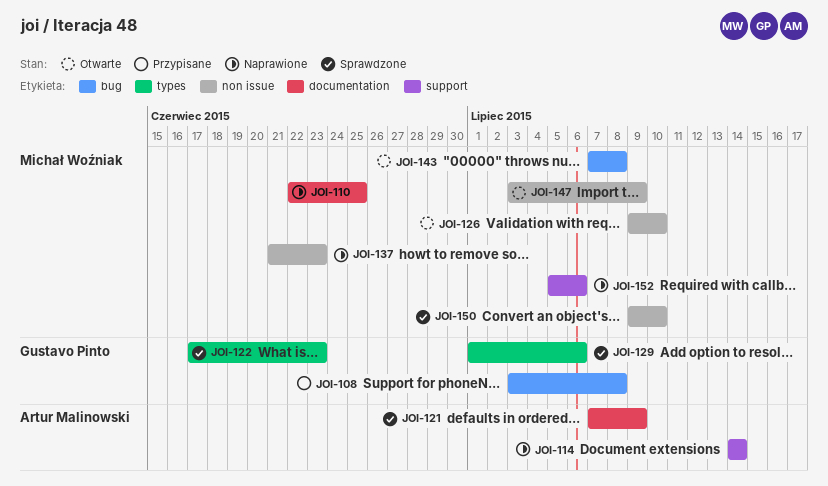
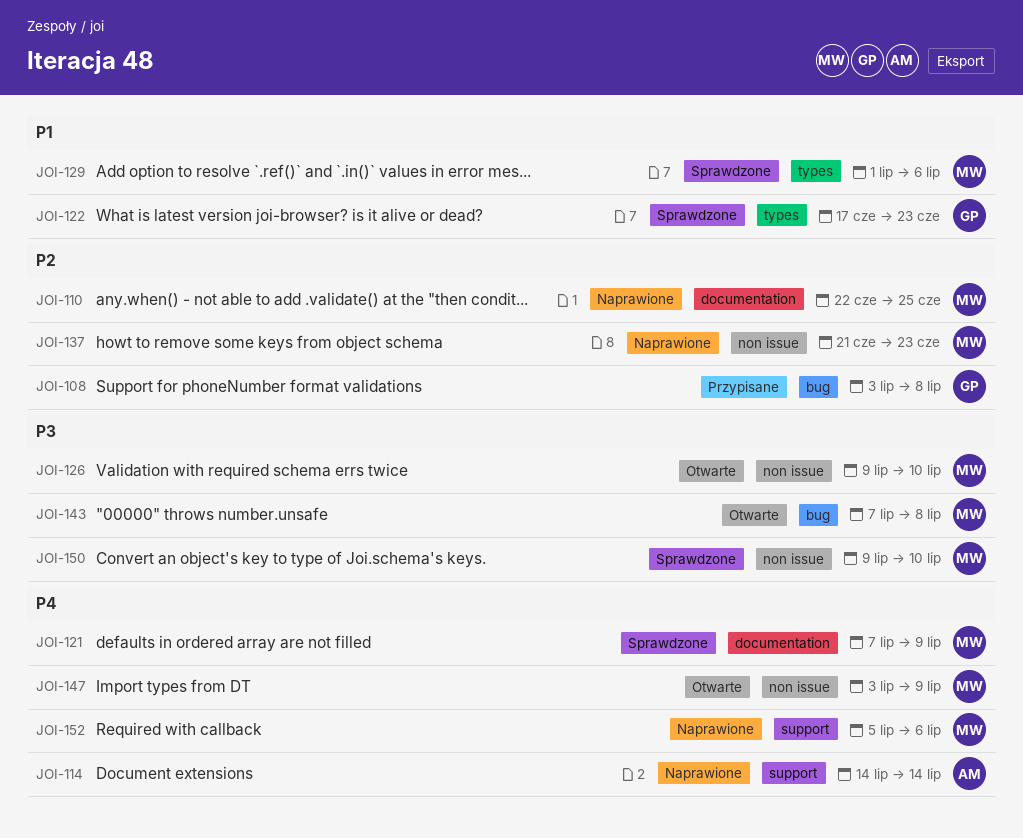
JOI-121, owner: Artur Malinowski -> Michał Woźniak
JOI-129, owner: Gustavo Pinto -> Michał Woźniak

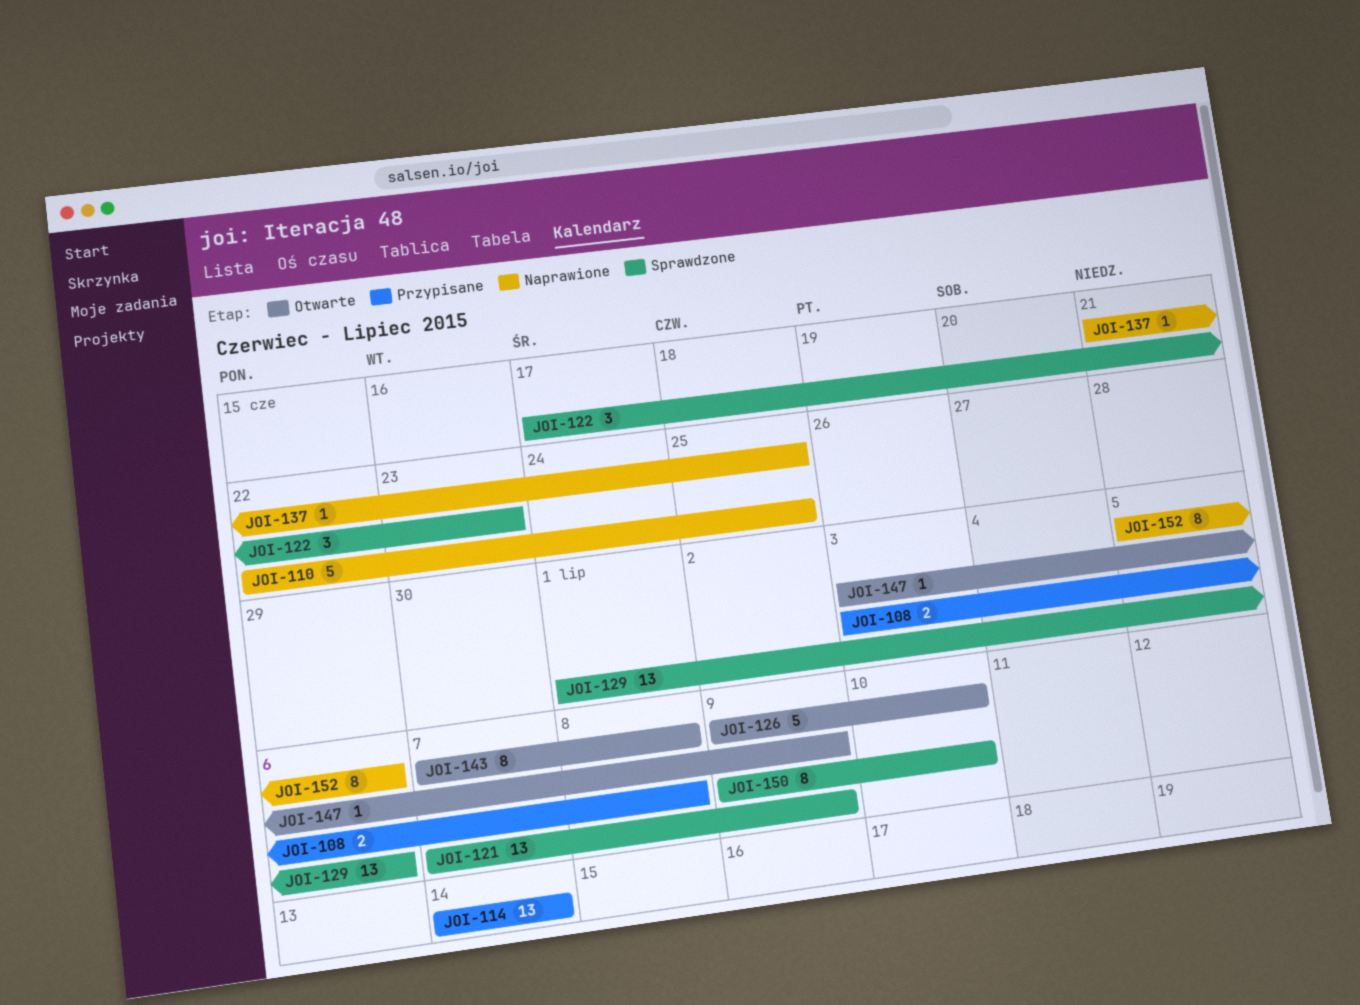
JOI-114, status: Naprawione -> Przypisane
JOI-137, due: Jun 23 -> Jun 25

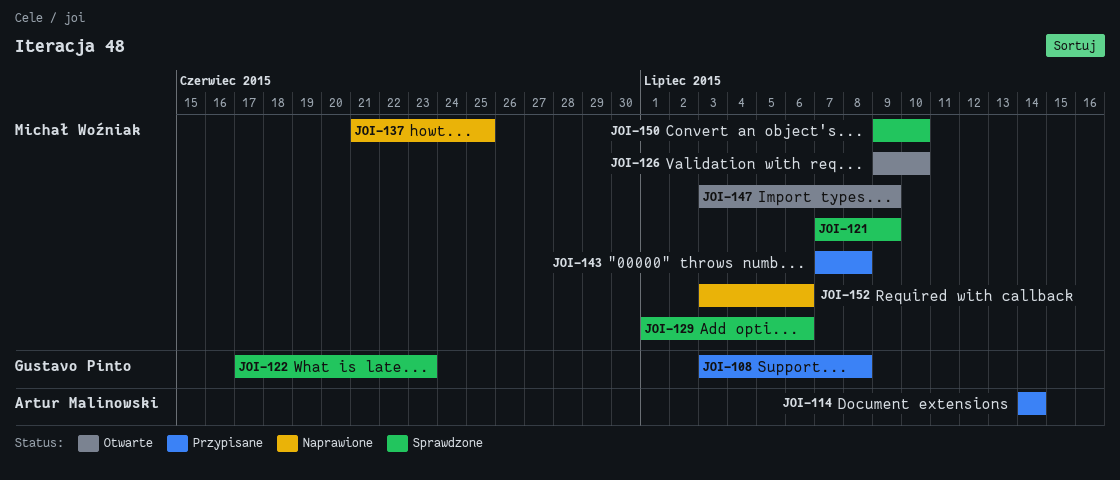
JOI-110: present -> none
JOI-143, status: Otwarte -> Przypisane
JOI-152, start: Jul 5 -> Jul 3

